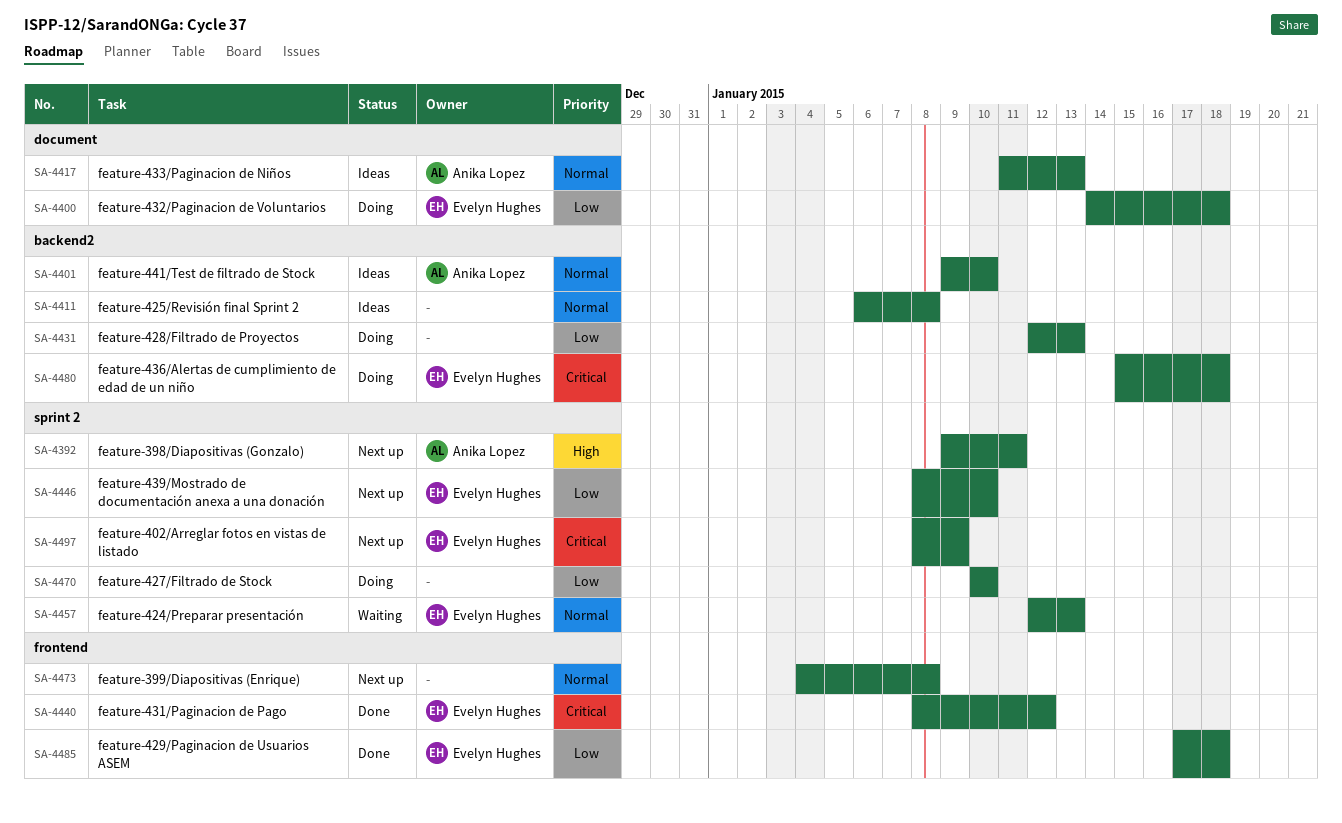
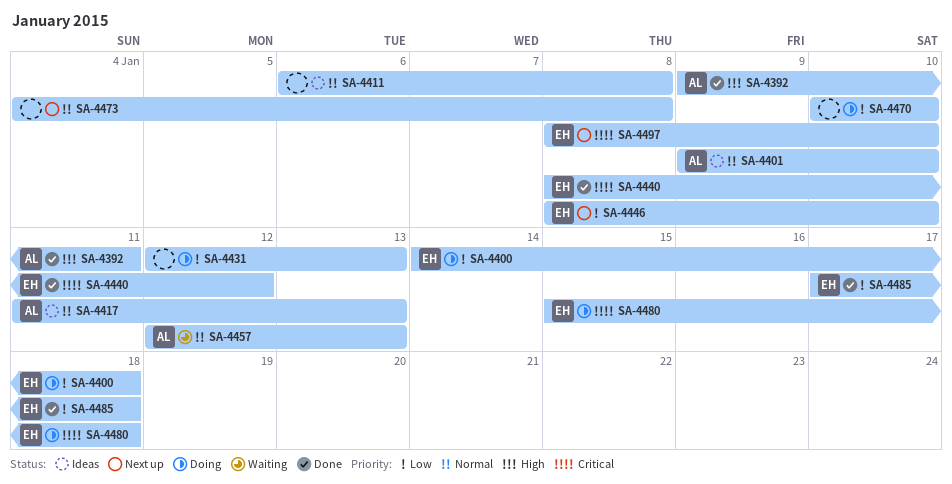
SA-4392, status: Next up -> Done
SA-4457, owner: Evelyn Hughes -> Anika Lopez
SA-4497, due: Jan 9 -> Jan 10

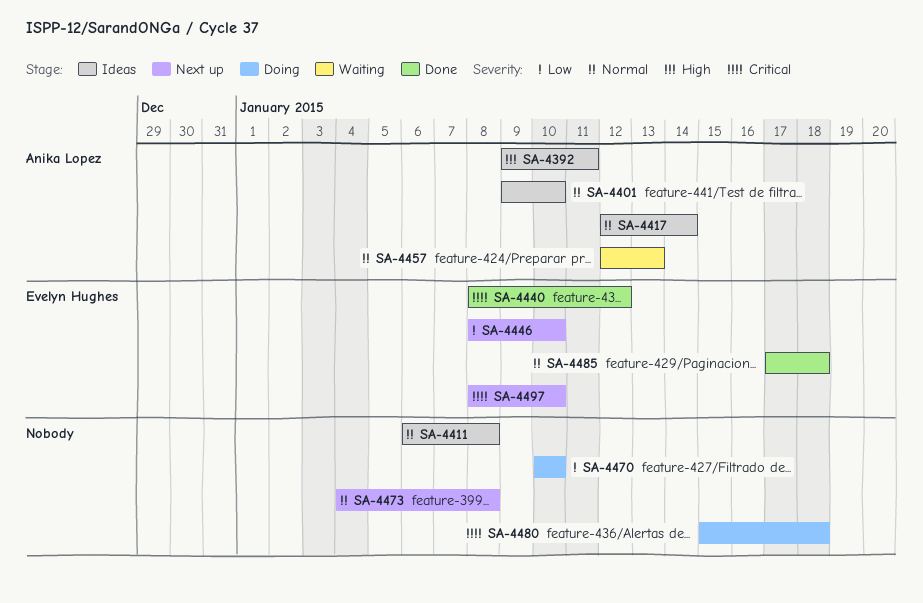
SA-4392, status: Done -> Ideas
SA-4400: present -> none
SA-4417, start: Jan 11 -> Jan 12
SA-4417, due: Jan 13 -> Jan 14
SA-4431: present -> none
SA-4480, owner: Evelyn Hughes -> none
SA-4485, priority: Low -> Normal

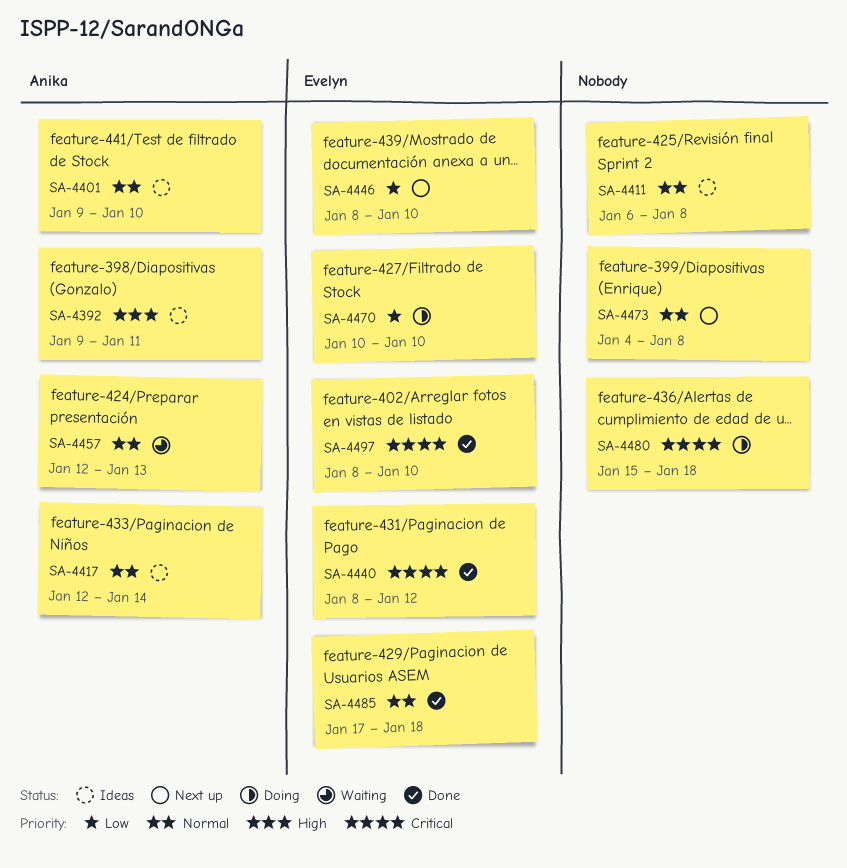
SA-4470, owner: none -> Evelyn Hughes
SA-4497, status: Next up -> Done

